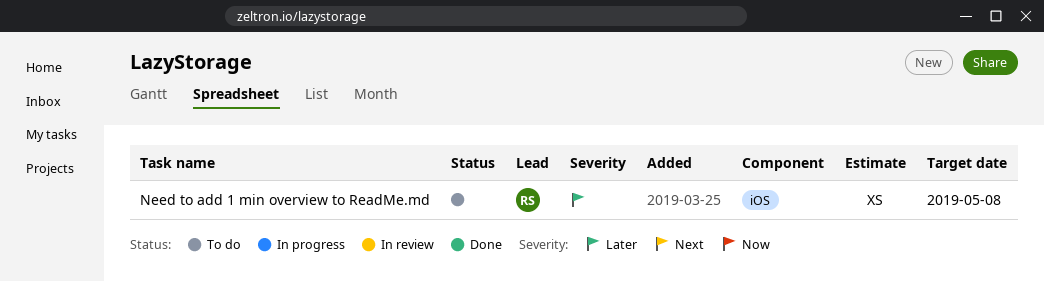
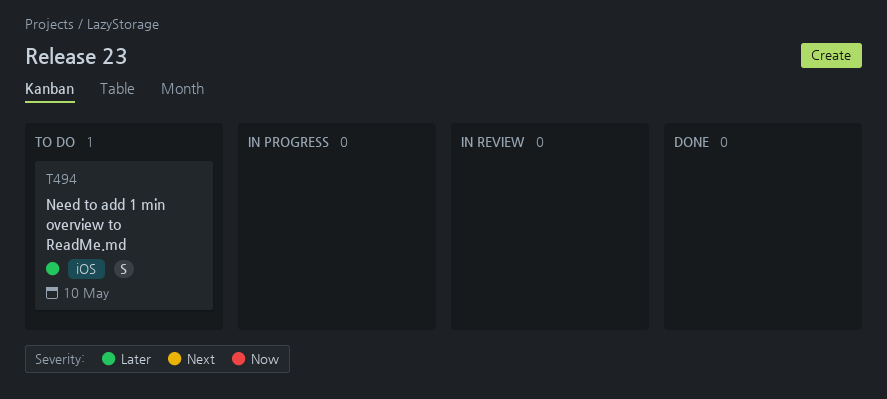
Need to add 1 min overview to ReadMe.md, estimate: XS -> S
Need to add 1 min overview to ReadMe.md, due: May 8 -> May 10

